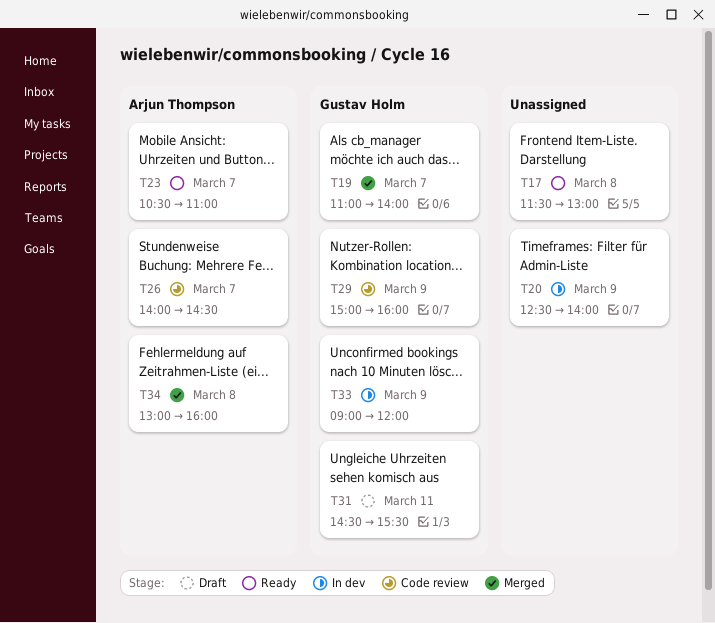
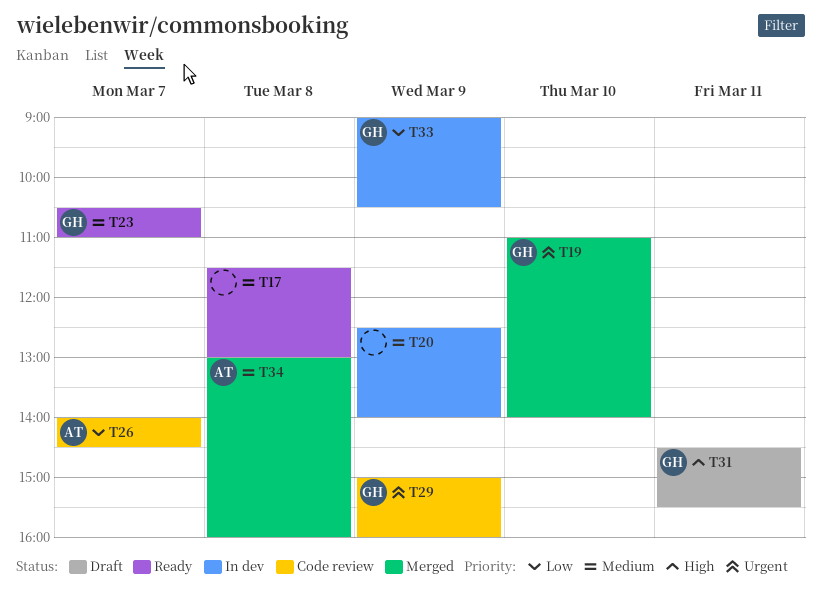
T19, day: Mar 7 -> Mar 10
T23, owner: Arjun Thompson -> Gustav Holm
T33, ends: 12:00 -> 10:30

